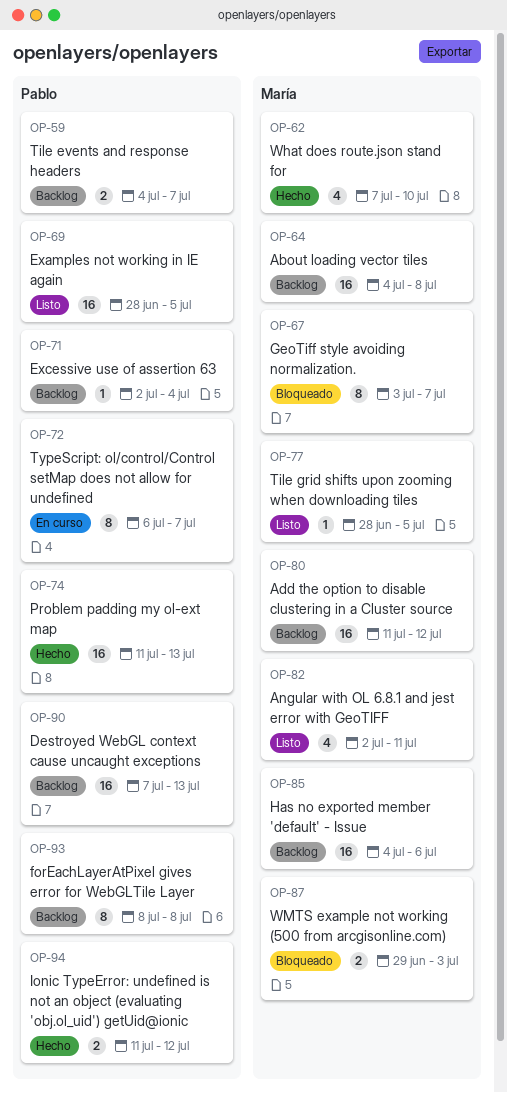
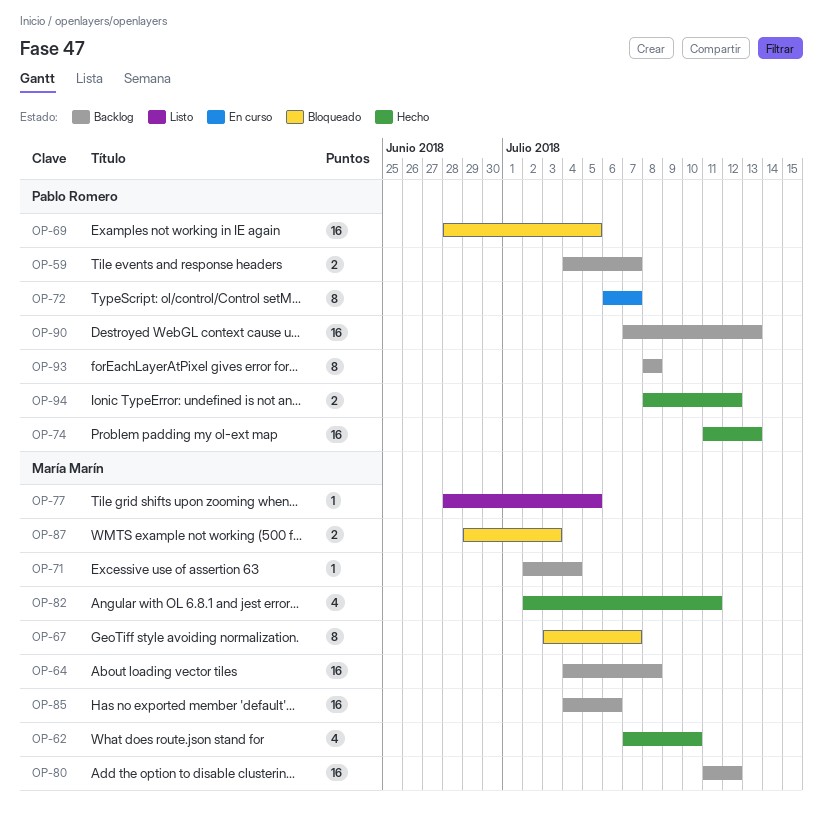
OP-69, status: Listo -> Bloqueado
OP-71, owner: Pablo Romero -> María Marín
OP-82, status: Listo -> Hecho
OP-94, start: Jul 11 -> Jul 8

